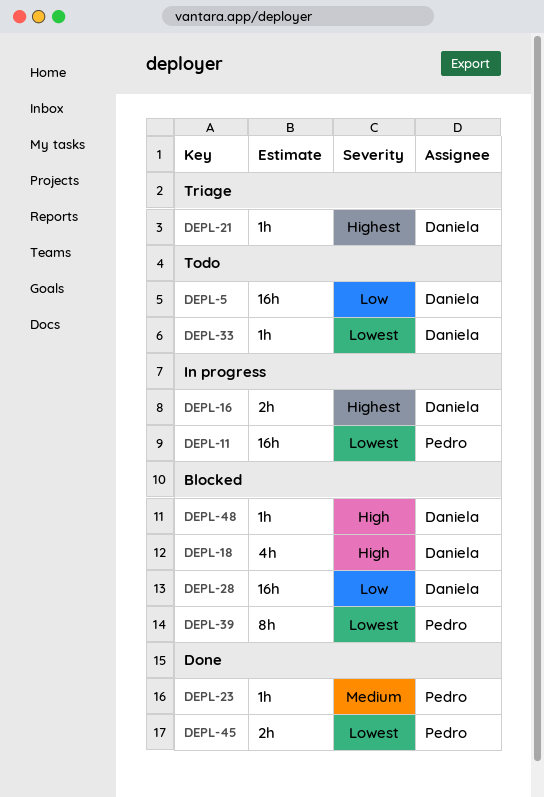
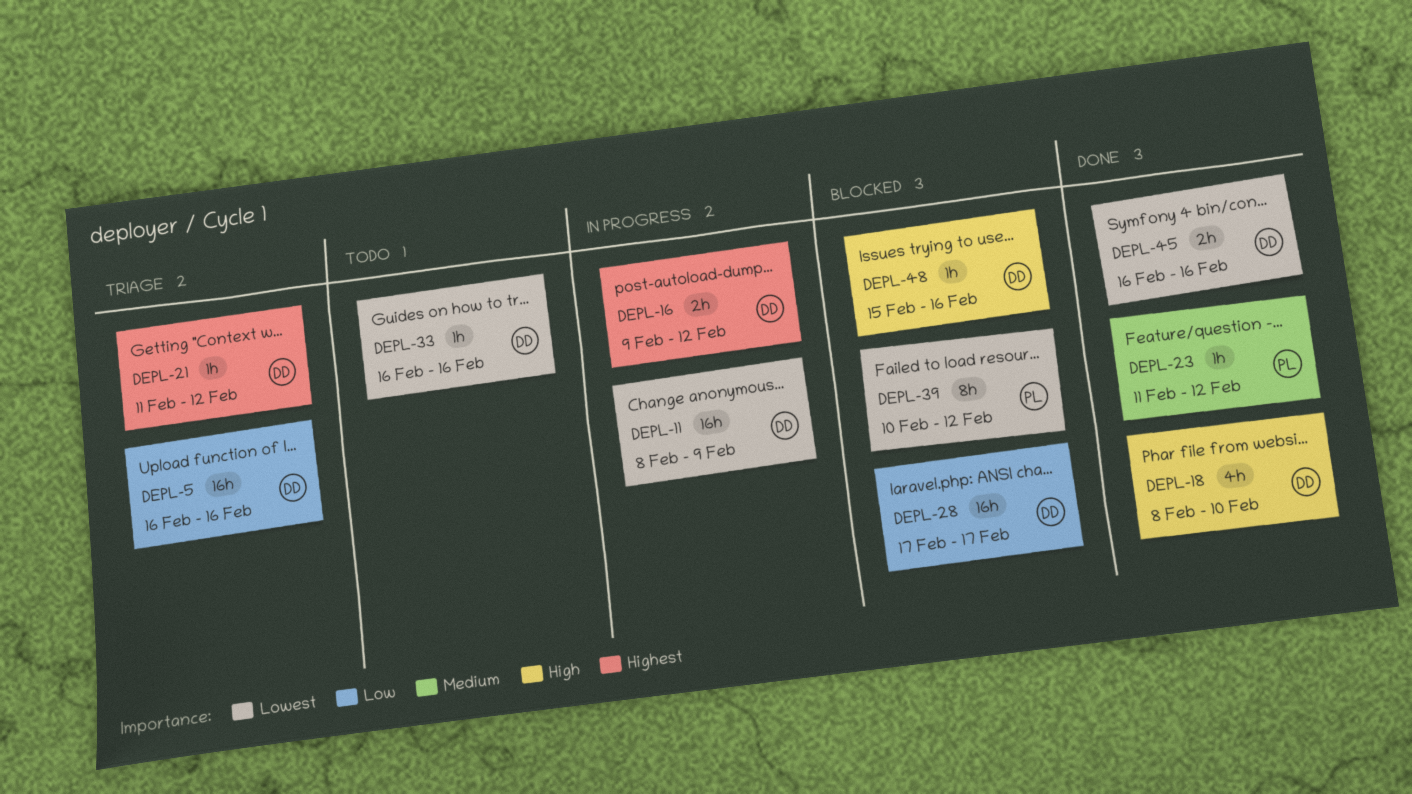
DEPL-5, status: Todo -> Triage
DEPL-11, owner: Pedro -> Daniela
DEPL-18, status: Blocked -> Done
DEPL-45, owner: Pedro -> Daniela

